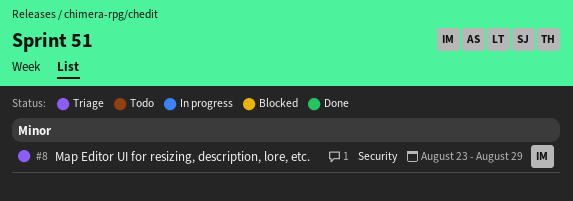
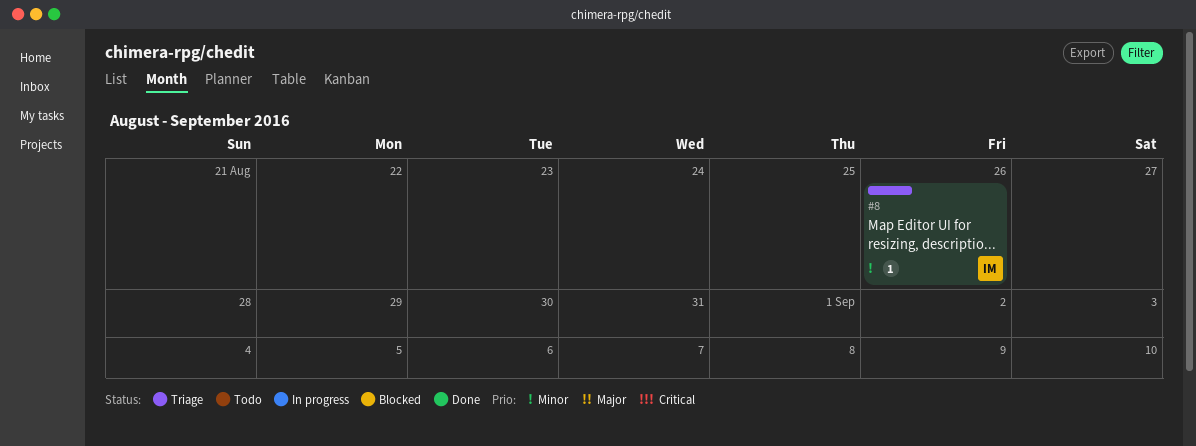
#8, due: Aug 29 -> Aug 26

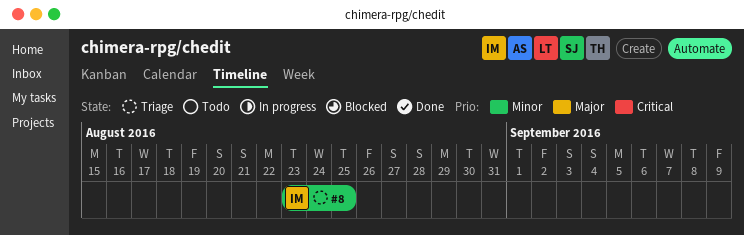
#8, due: Aug 26 -> Aug 25

